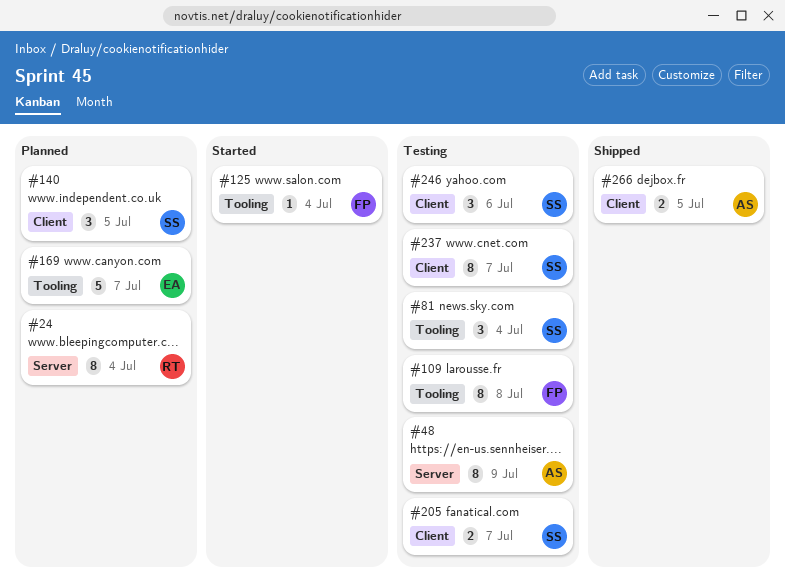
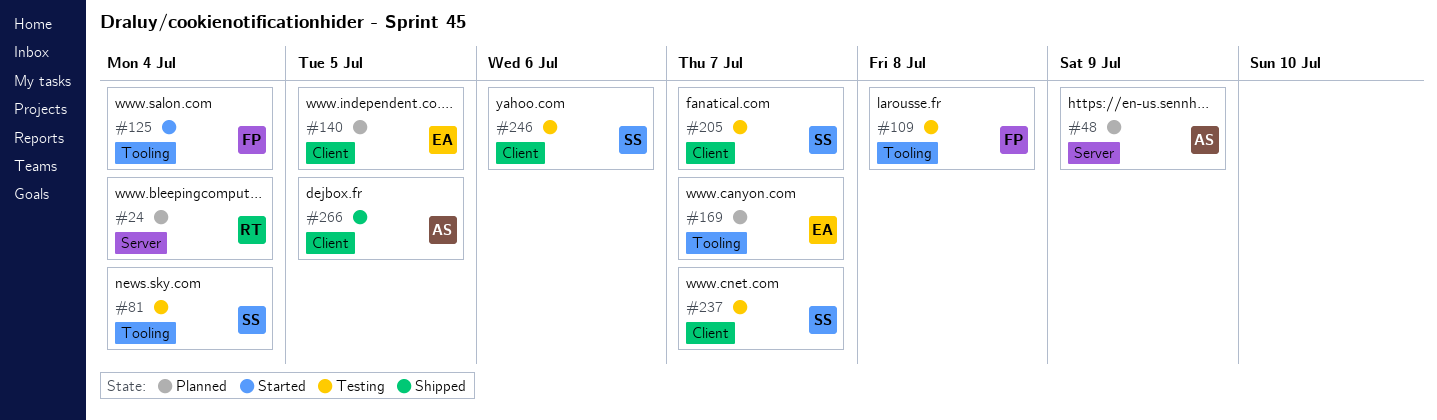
#48, status: Testing -> Planned
#140, owner: SS -> EA

